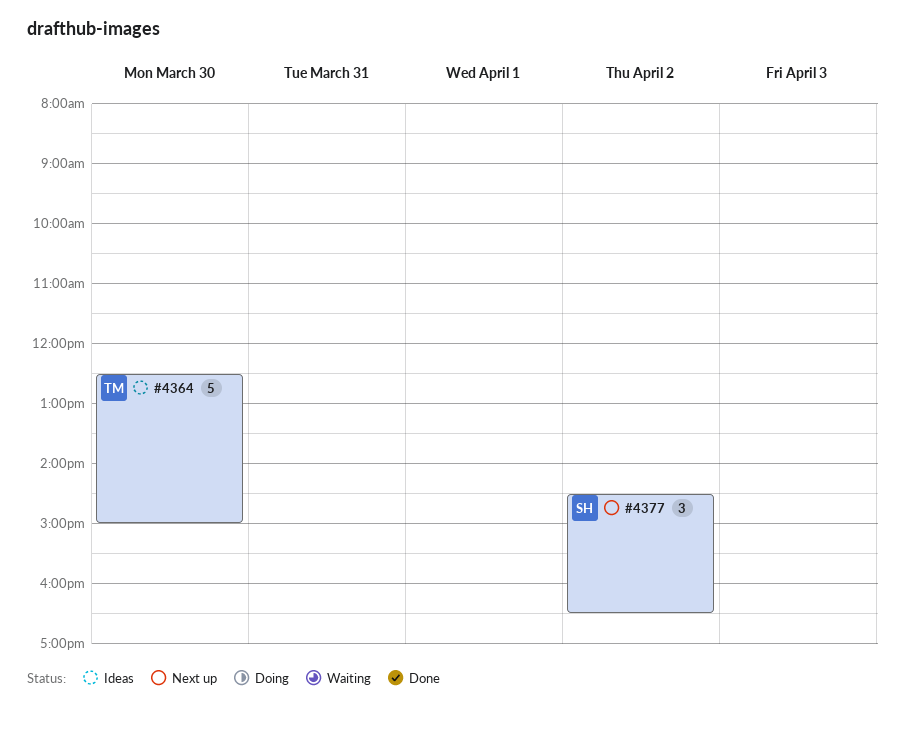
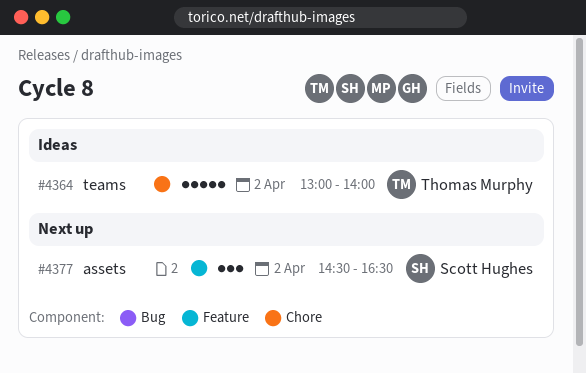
#4364, day: Mar 30 -> Apr 2
#4364, begins: 12:30 -> 13:00
#4364, ends: 15:00 -> 14:00

